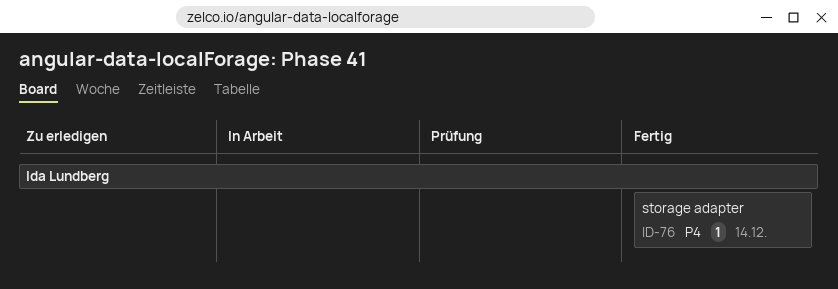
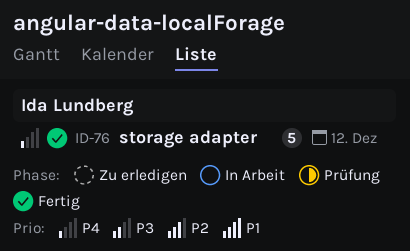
ID-76, estimate: 1 -> 5
ID-76, due: Dec 14 -> Dec 12

